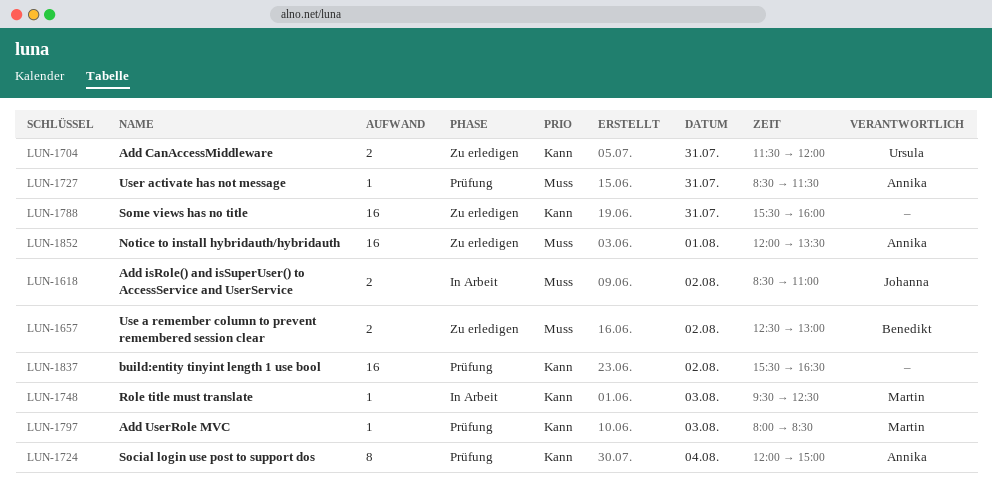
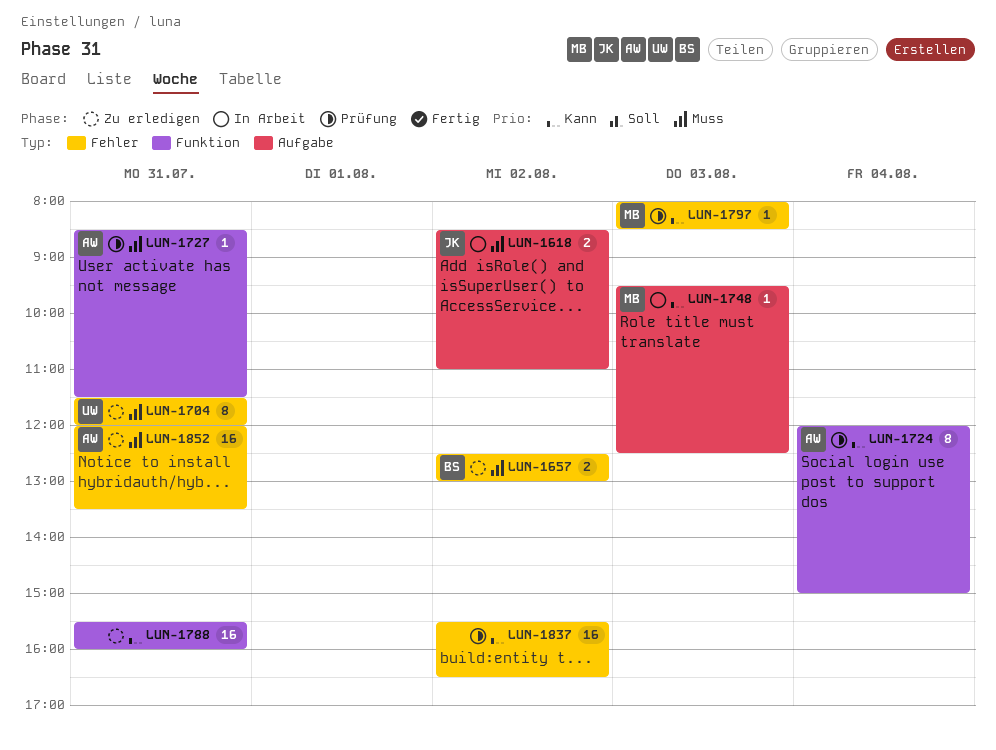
LUN-1704, priority: Kann -> Muss
LUN-1704, estimate: 2 -> 8
LUN-1852, day: Aug 1 -> Jul 31

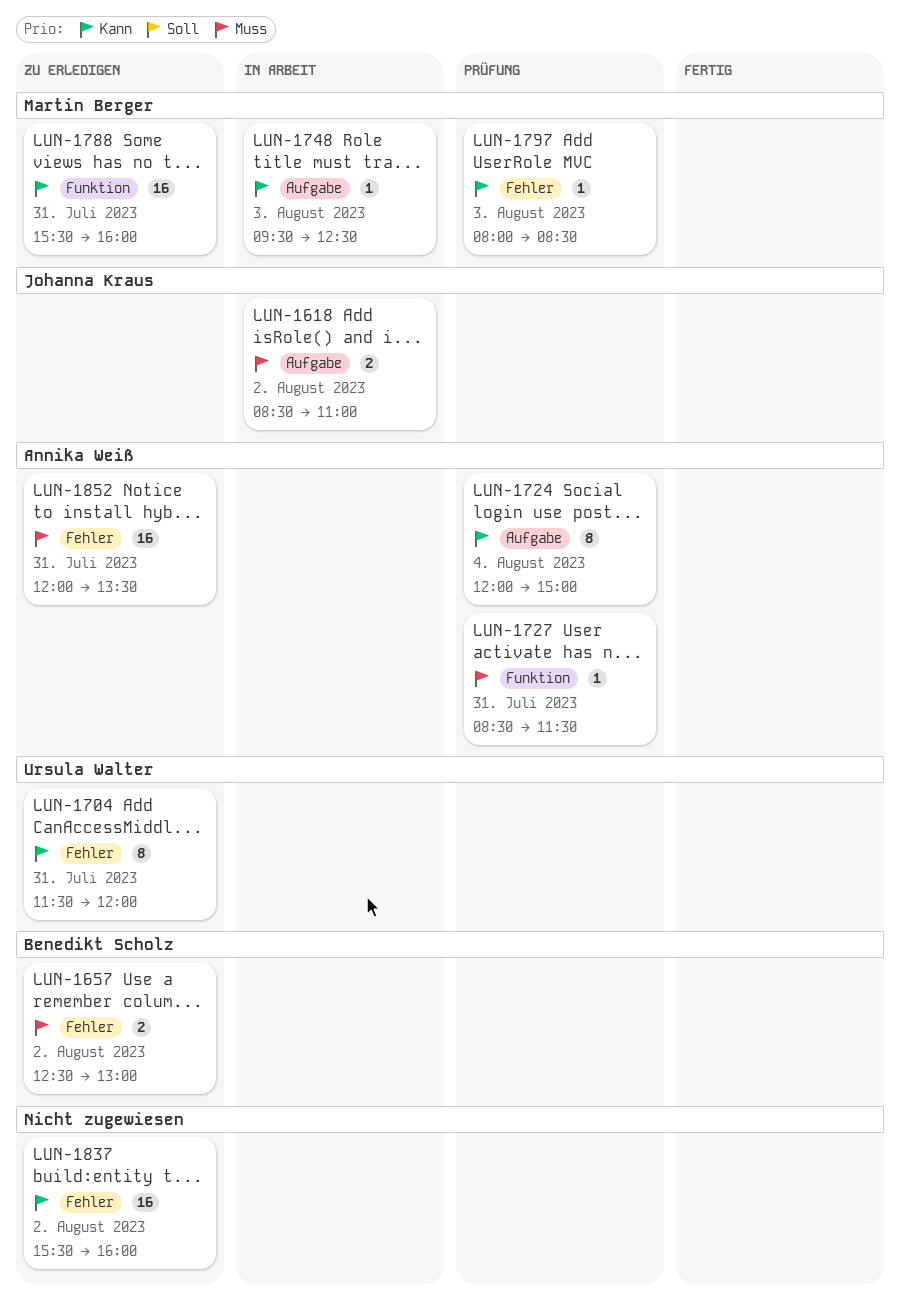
LUN-1704, priority: Muss -> Kann
LUN-1724, label: Funktion -> Aufgabe
LUN-1788, owner: none -> Martin Berger
LUN-1837, status: Prüfung -> Zu erledigen
LUN-1837, ends: 16:30 -> 16:00

